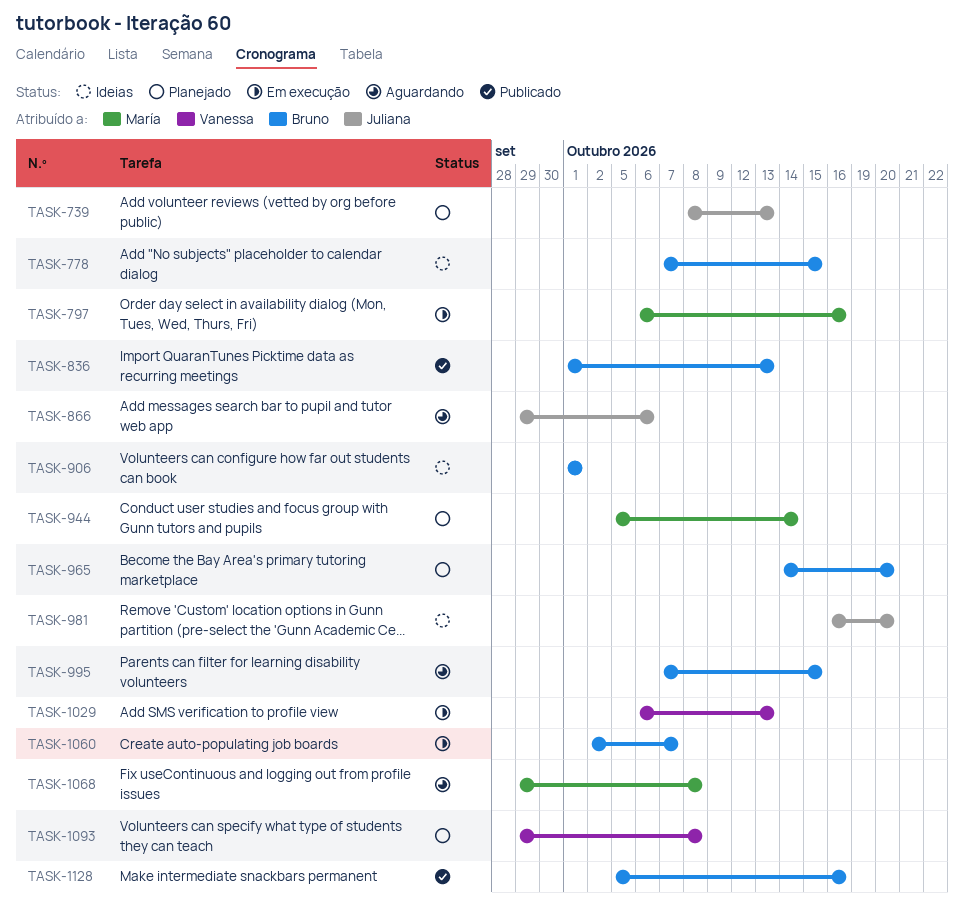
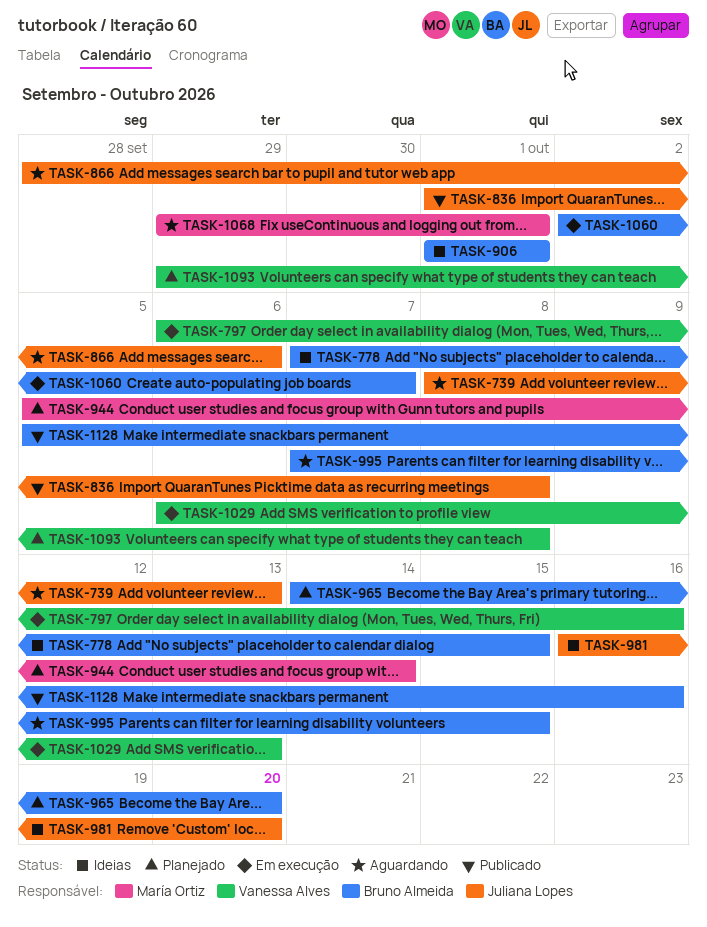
TASK-739, status: Planejado -> Aguardando
TASK-797, owner: María Ortiz -> Vanessa Alves
TASK-836, owner: Bruno Almeida -> Juliana Lopes
TASK-836, due: Oct 13 -> Oct 8
TASK-866, start: Sep 29 -> Sep 28
TASK-1068, due: Oct 8 -> Oct 1

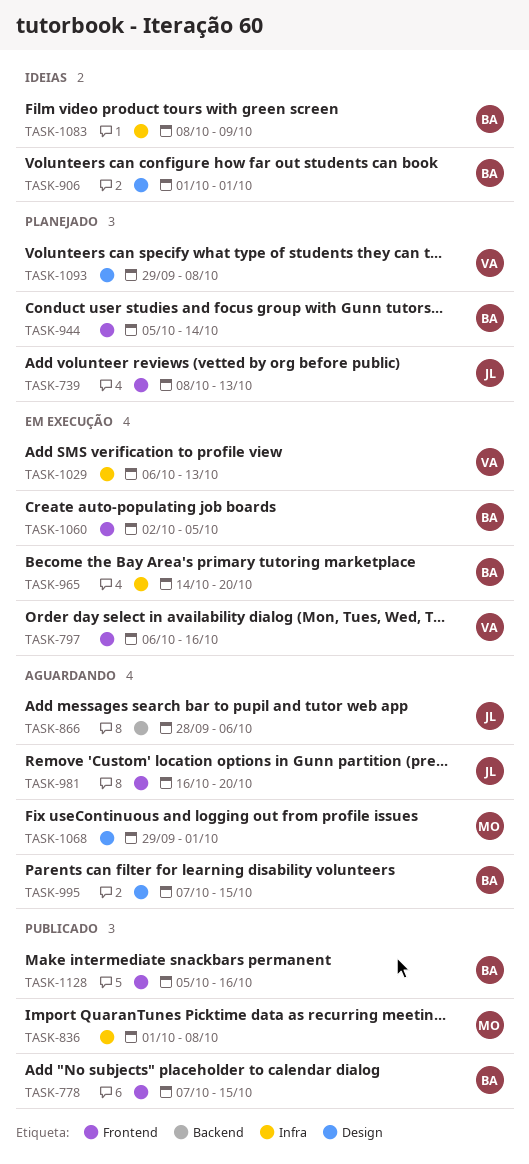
TASK-739, status: Aguardando -> Planejado
TASK-778, status: Ideias -> Publicado
TASK-836, owner: Juliana Lopes -> María Ortiz
TASK-944, owner: María Ortiz -> Bruno Almeida
TASK-965, status: Planejado -> Em execução
TASK-981, status: Ideias -> Aguardando
TASK-1060, due: Oct 7 -> Oct 5
TASK-1083: none -> present

